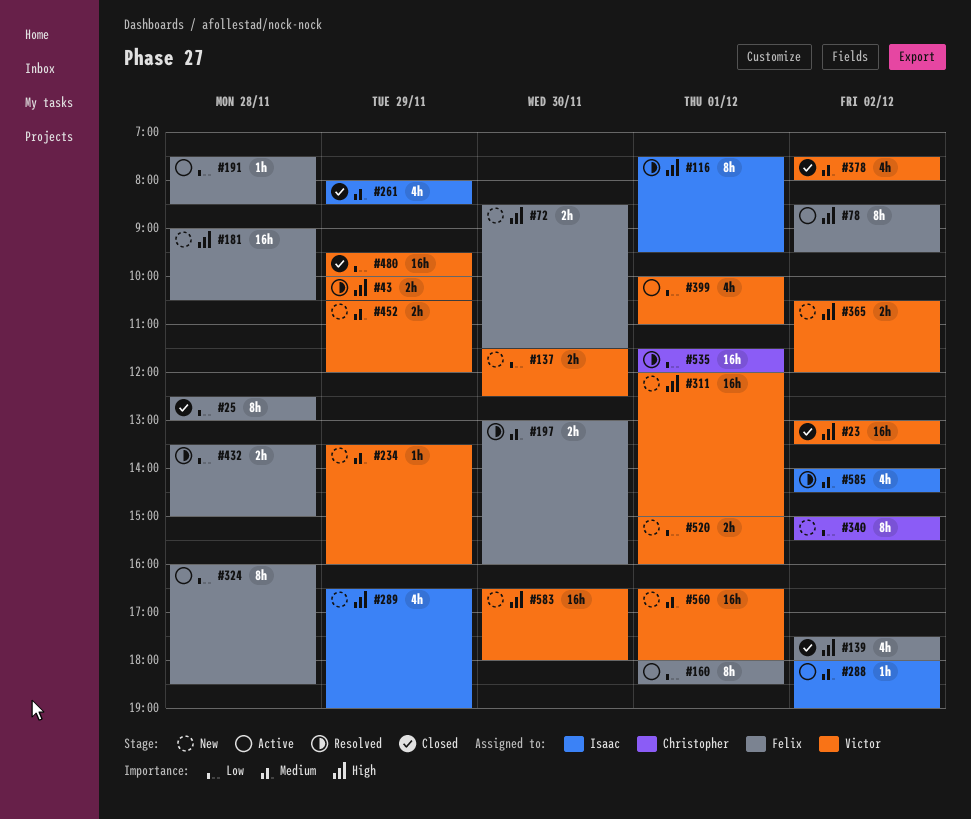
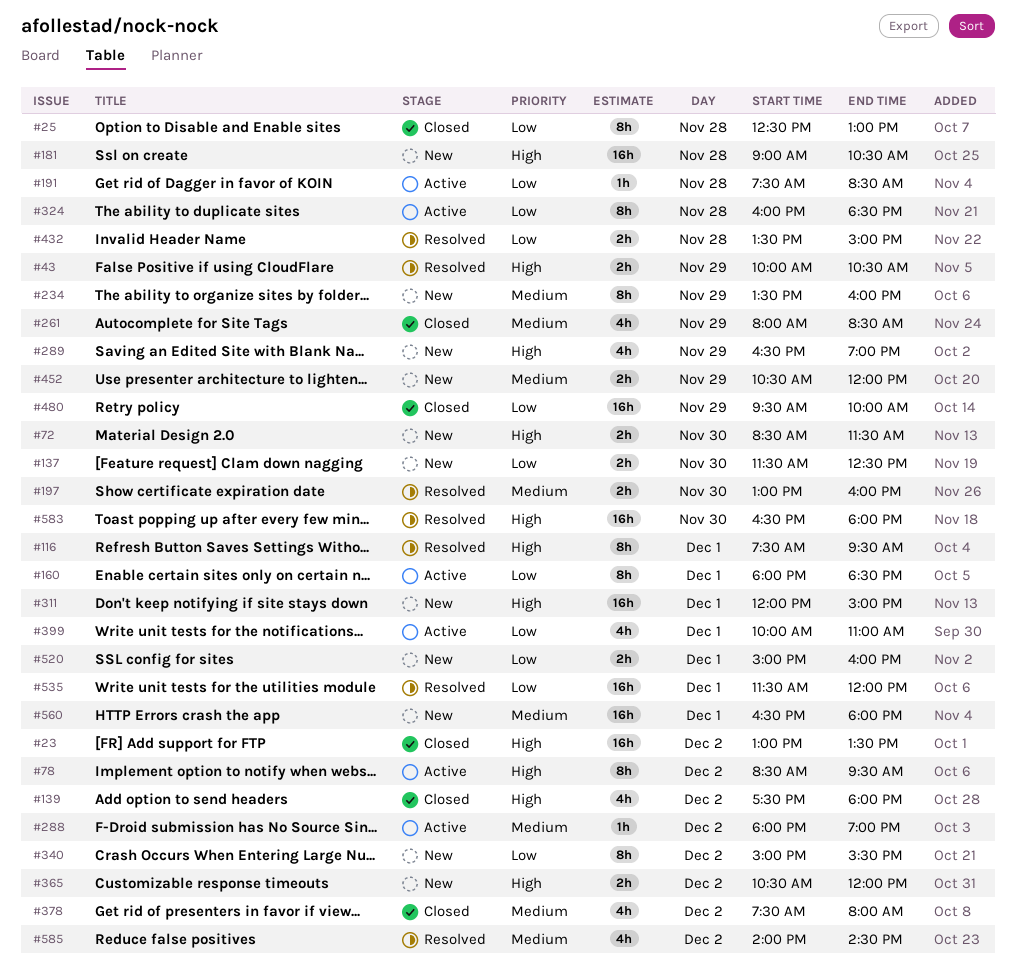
#234, estimate: 1h -> 8h
#583, status: New -> Resolved

